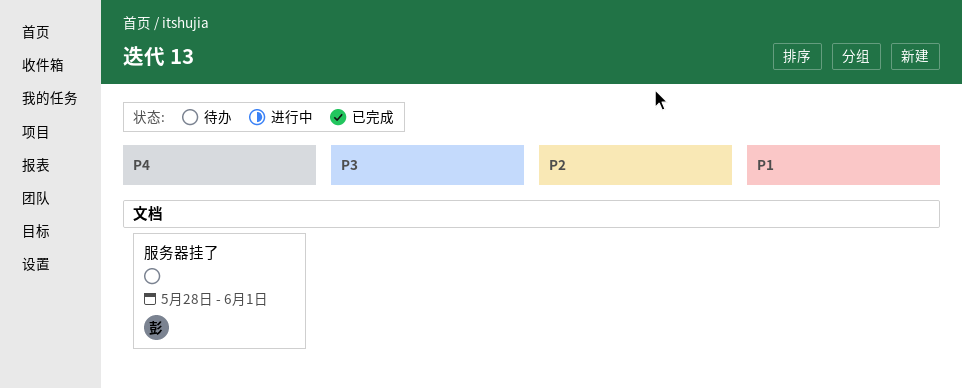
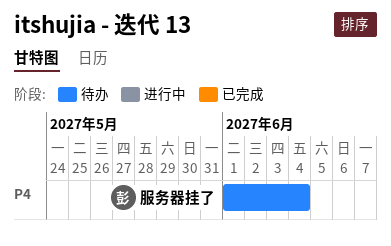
服务器挂了, start: May 28 -> Jun 1
服务器挂了, due: Jun 1 -> Jun 4

